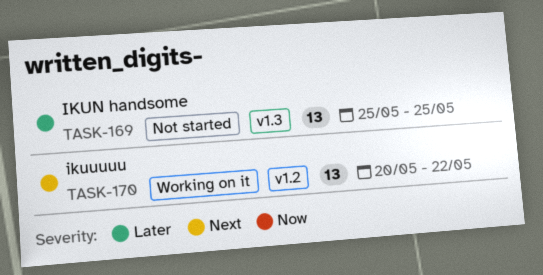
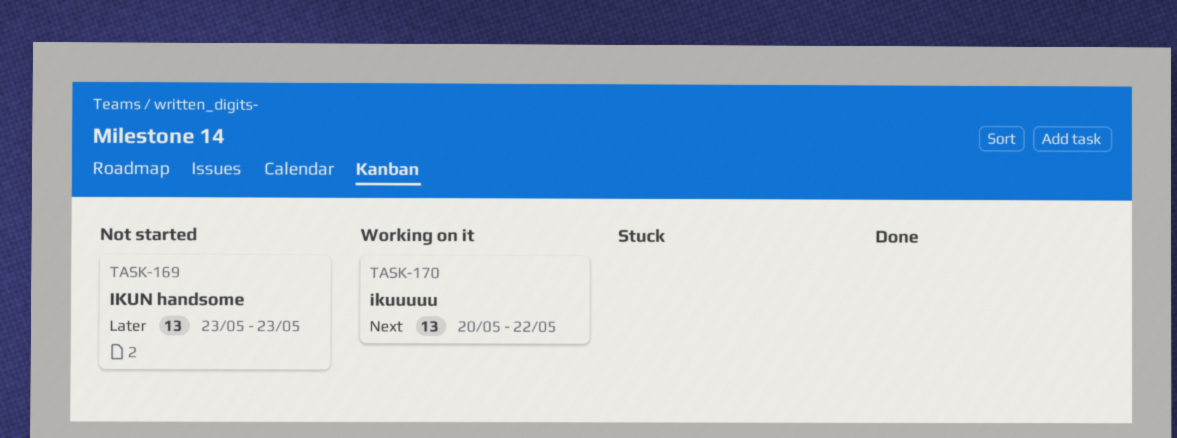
TASK-169, start: May 25 -> May 23
TASK-169, due: May 25 -> May 23

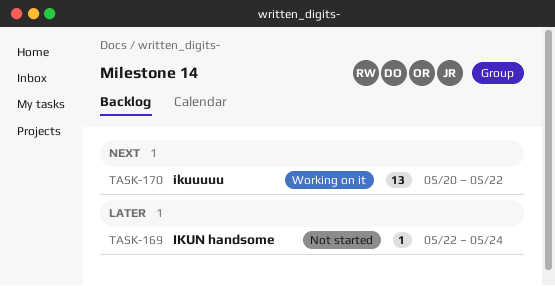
TASK-169, estimate: 13 -> 1
TASK-169, start: May 23 -> May 22
TASK-169, due: May 23 -> May 24

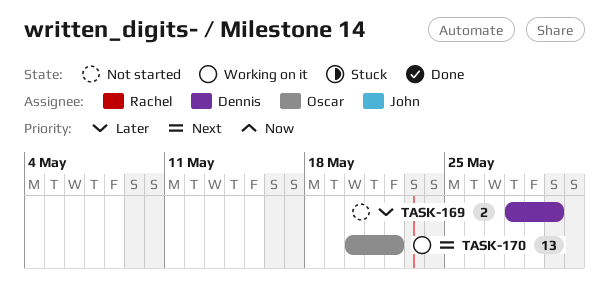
TASK-169, estimate: 1 -> 2
TASK-169, start: May 22 -> May 28
TASK-169, due: May 24 -> May 30

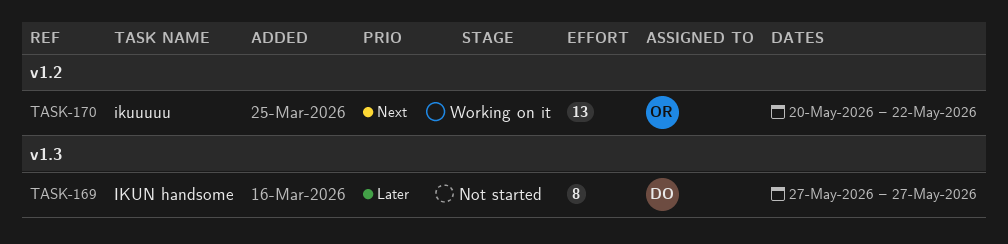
TASK-169, estimate: 2 -> 8
TASK-169, start: May 28 -> May 27
TASK-169, due: May 30 -> May 27

